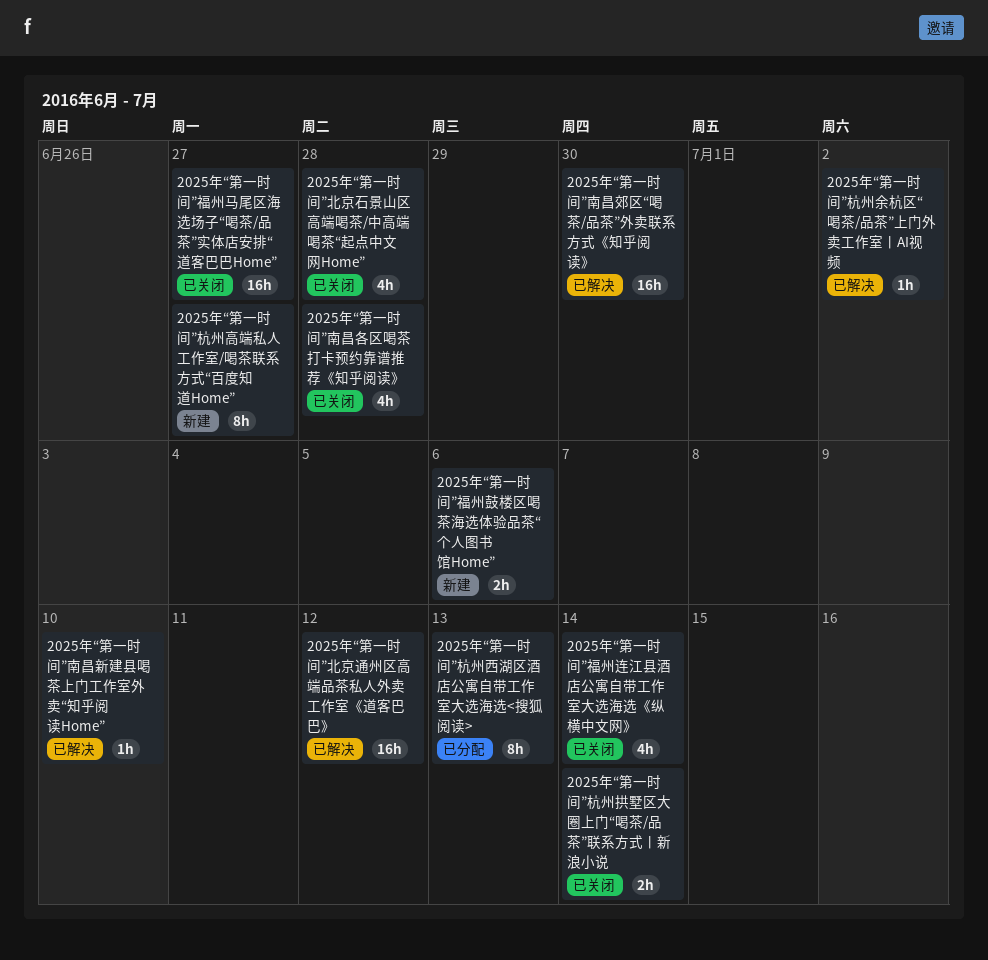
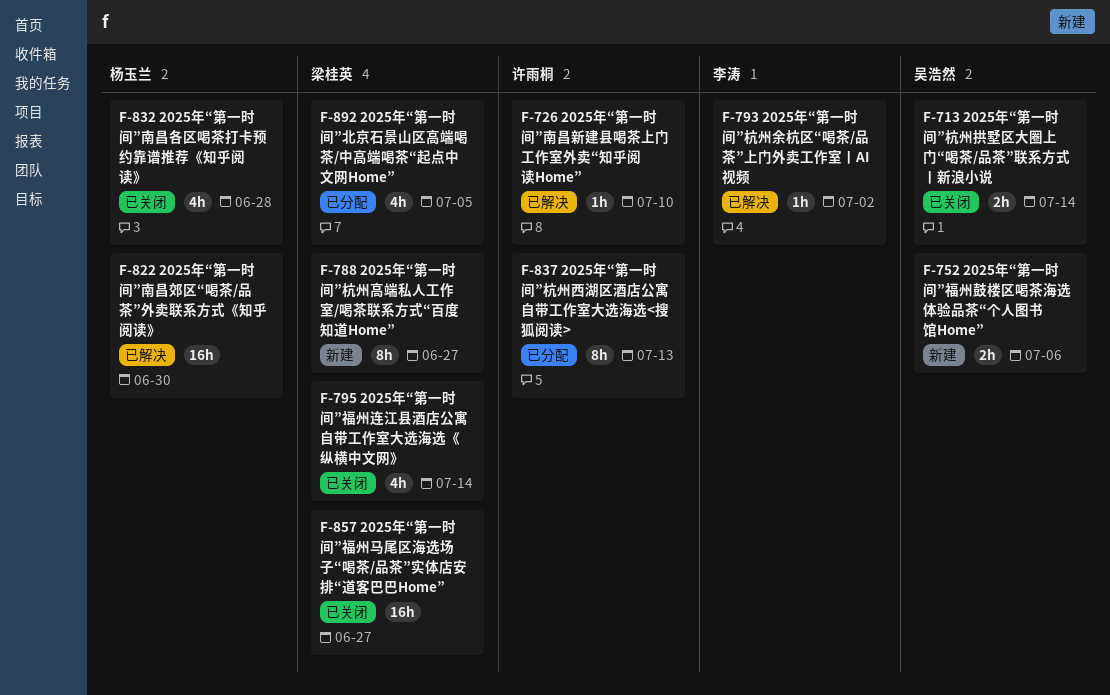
2025年“第一时间”北京石景山区高端喝茶/中高端喝茶“起点中文网Home”, status: 已关闭 -> 已分配
2025年“第一时间”北京石景山区高端喝茶/中高端喝茶“起点中文网Home”, due: Jun 28 -> Jul 5
2025年“第一时间”北京通州区高端品茶私人外卖工作室《道客巴巴》: present -> none

